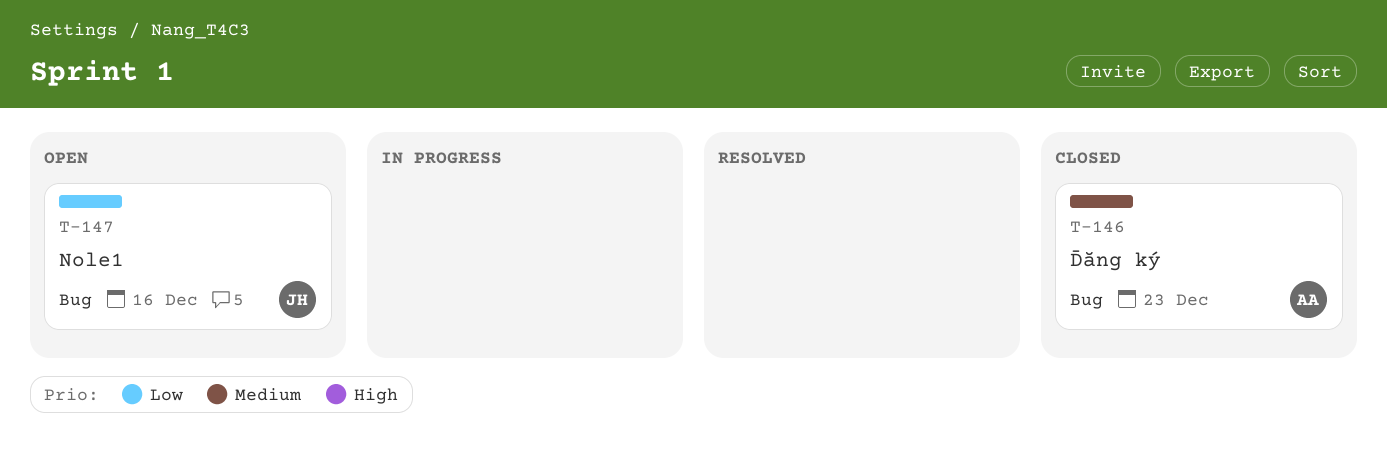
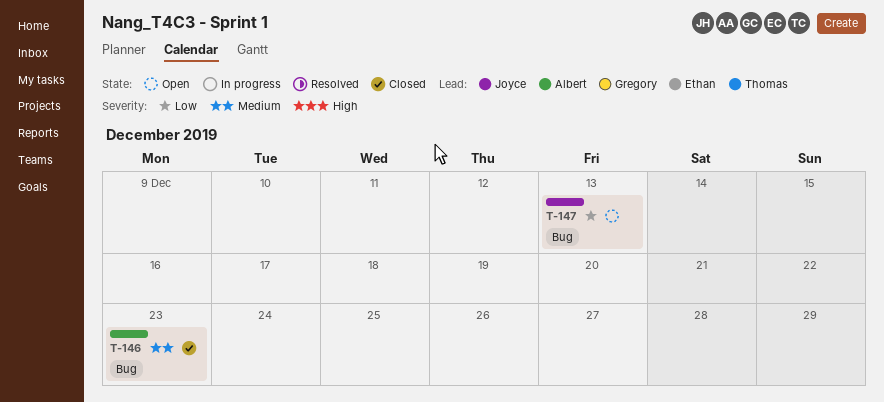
T-147, due: Dec 16 -> Dec 13

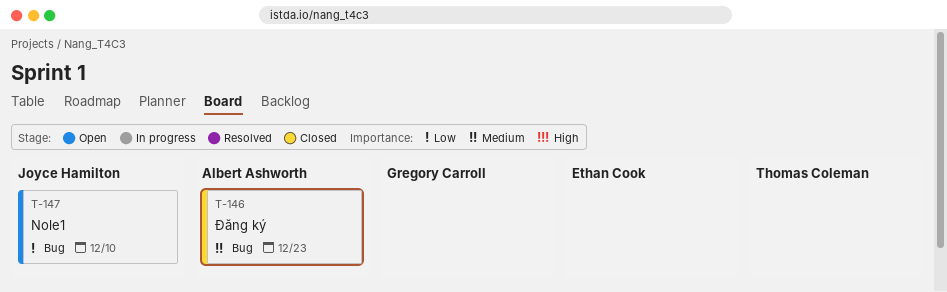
T-147, due: Dec 13 -> Dec 10

